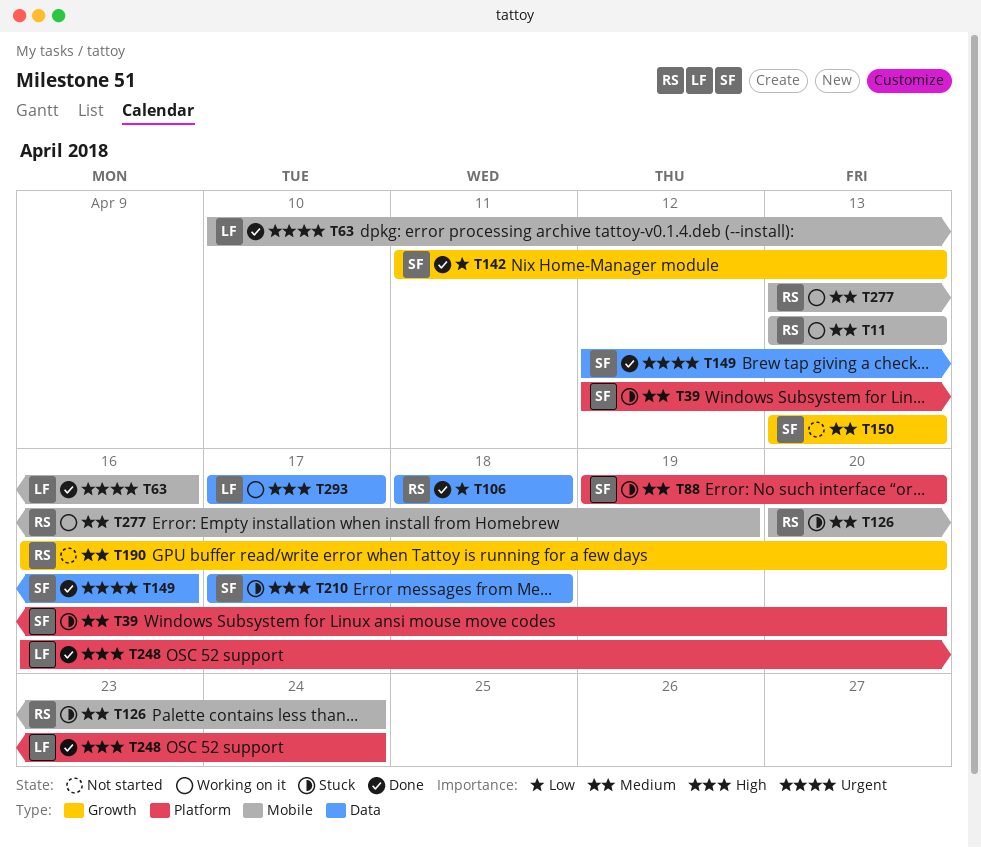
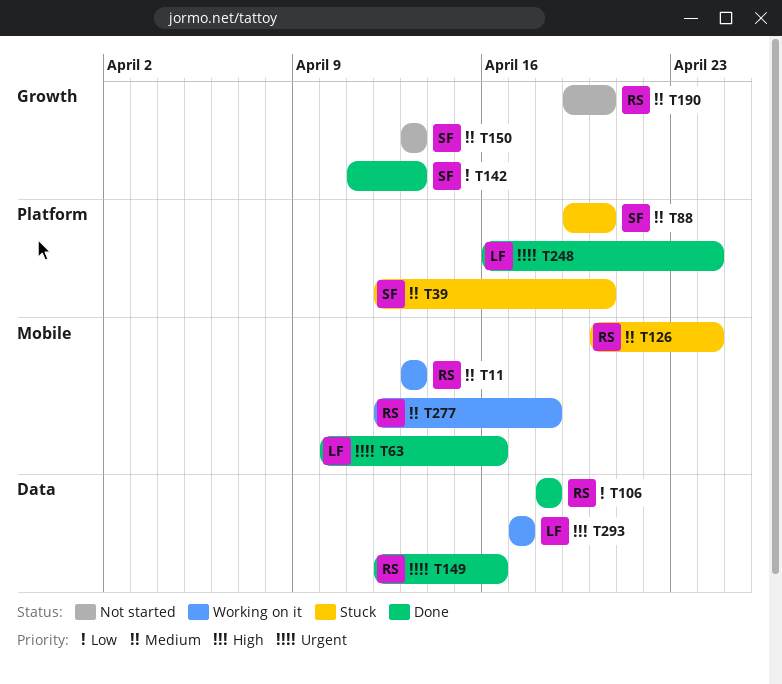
T149, owner: SF -> RS
T190, start: Apr 16 -> Apr 19
T210: present -> none
T248, priority: High -> Urgent
T277, start: Apr 13 -> Apr 12
T277, due: Apr 19 -> Apr 18

